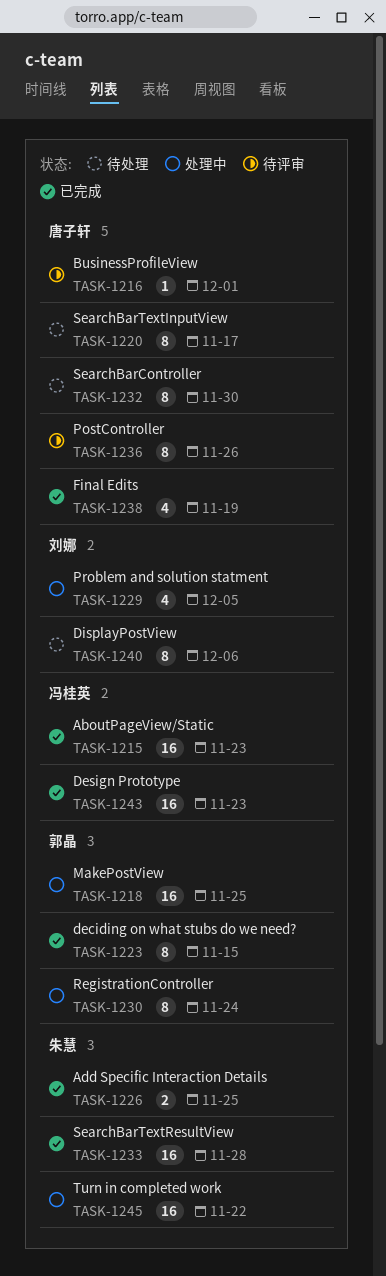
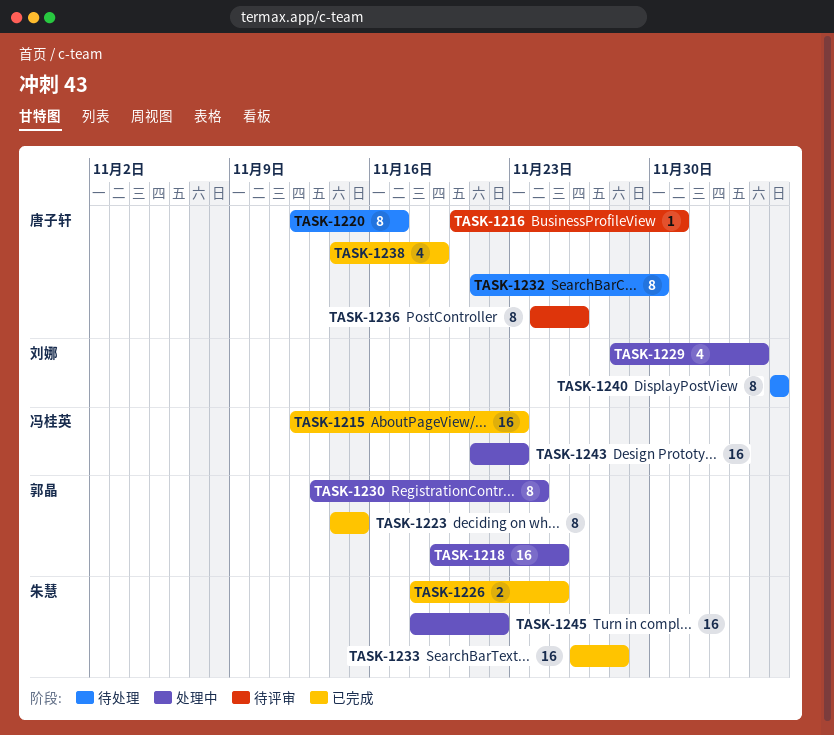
TASK-1243, status: 已完成 -> 处理中

